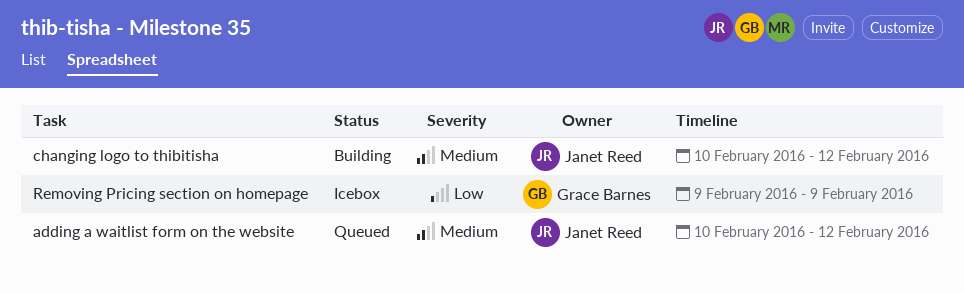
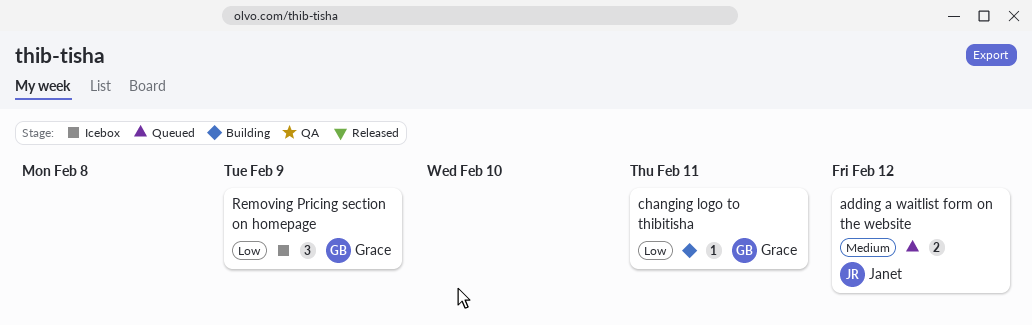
changing logo to thibitisha, owner: Janet Reed -> Grace Barnes
changing logo to thibitisha, priority: Medium -> Low
changing logo to thibitisha, due: Feb 12 -> Feb 11

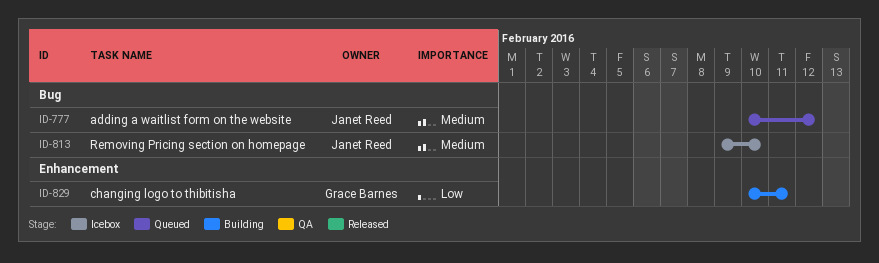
Removing Pricing section on homepage, owner: Grace Barnes -> Janet Reed
Removing Pricing section on homepage, priority: Low -> Medium
Removing Pricing section on homepage, due: Feb 9 -> Feb 10

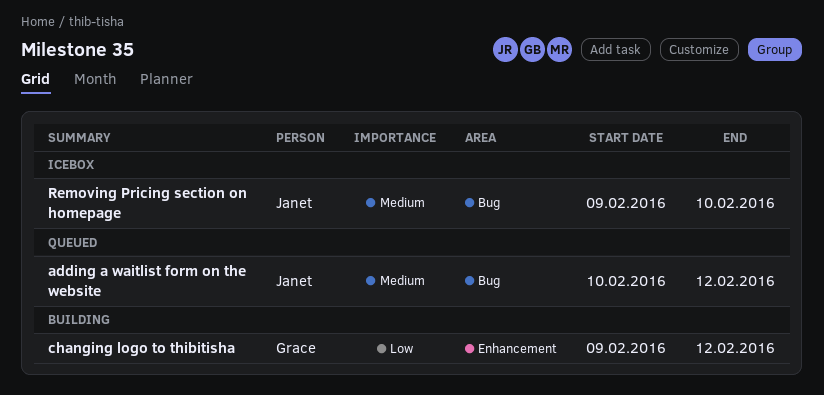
changing logo to thibitisha, start: Feb 10 -> Feb 9
changing logo to thibitisha, due: Feb 11 -> Feb 12

